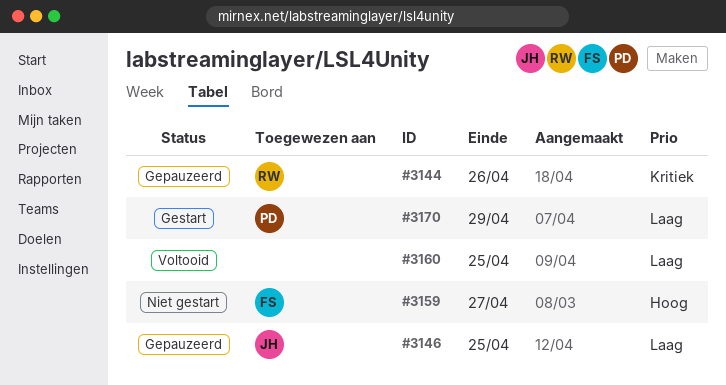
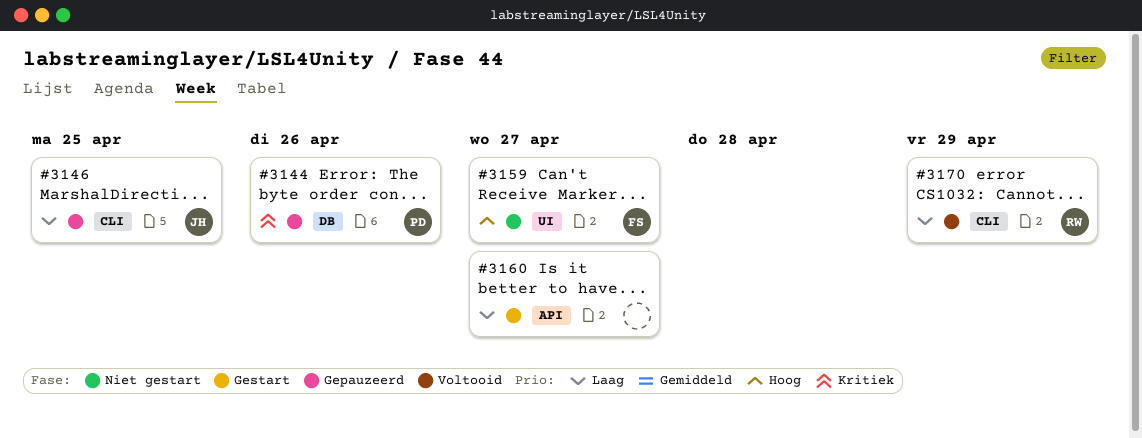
#3144, owner: RW -> PD
#3160, status: Voltooid -> Gestart
#3160, due: Apr 25 -> Apr 27
#3170, status: Gestart -> Voltooid
#3170, owner: PD -> RW

